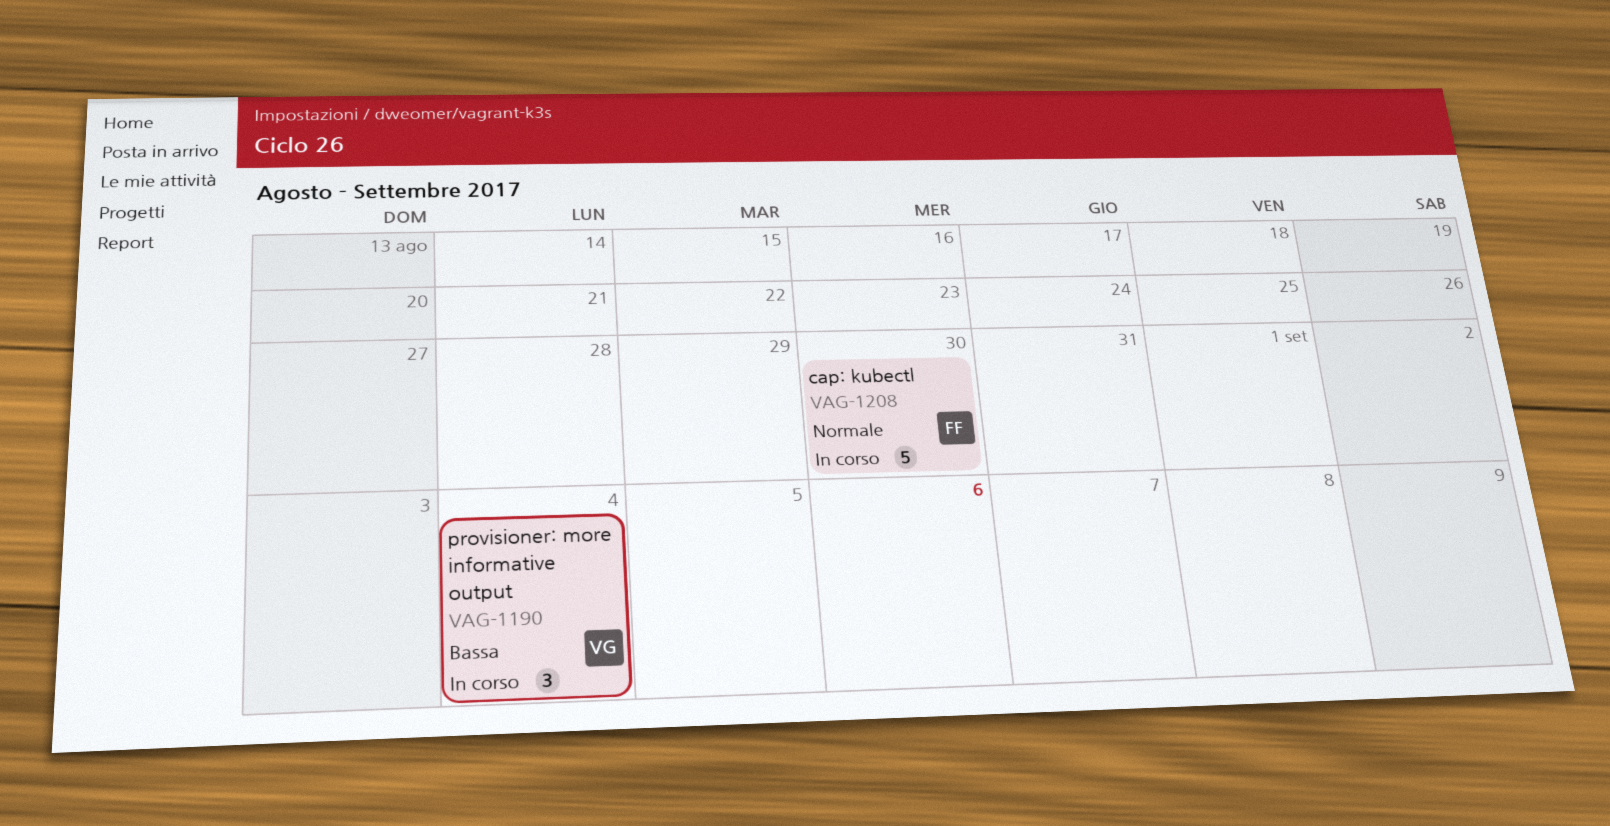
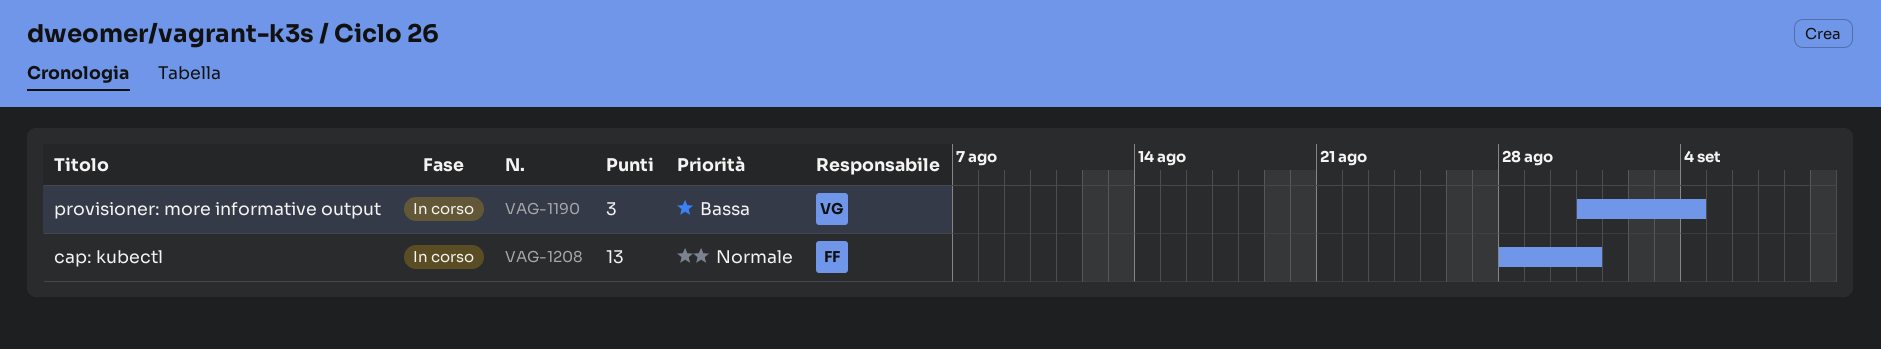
VAG-1208, estimate: 5 -> 13
VAG-1208, due: Aug 30 -> Aug 31

